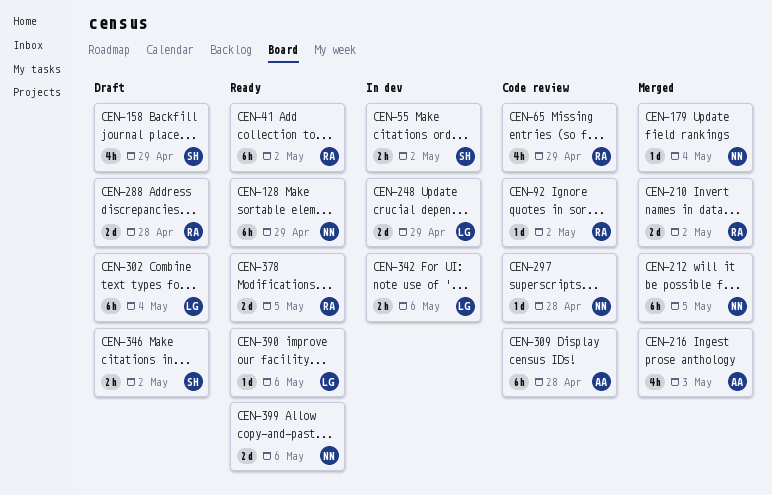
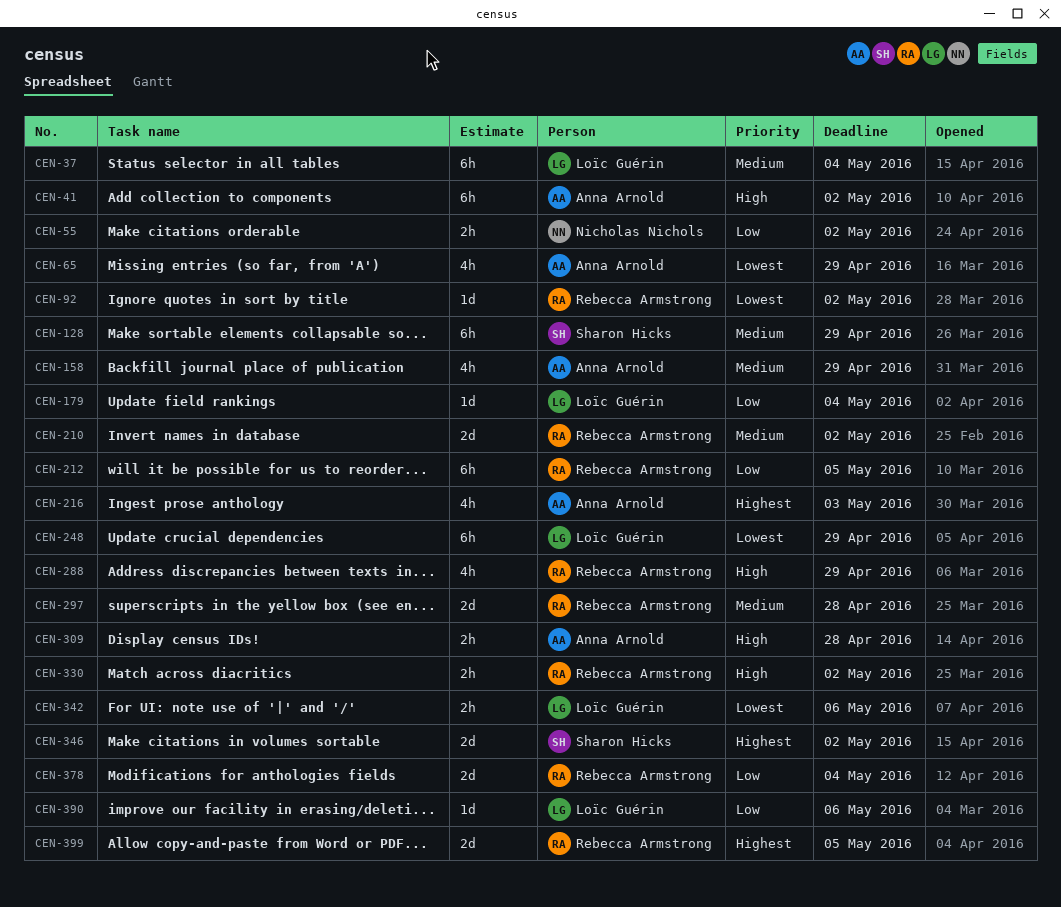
CEN-37: none -> present
CEN-41, owner: Rebecca Armstrong -> Anna Arnold
CEN-55, owner: Sharon Hicks -> Nicholas Nichols
CEN-65, owner: Rebecca Armstrong -> Anna Arnold
CEN-128, owner: Nicholas Nichols -> Sharon Hicks
CEN-158, owner: Sharon Hicks -> Anna Arnold
CEN-179, owner: Nicholas Nichols -> Loïc Guérin
CEN-212, owner: Nicholas Nichols -> Rebecca Armstrong
CEN-248, estimate: 2d -> 6h
CEN-288, estimate: 2d -> 4h
CEN-288, due: Apr 28 -> Apr 29
CEN-297, owner: Nicholas Nichols -> Rebecca Armstrong
CEN-297, estimate: 1d -> 2d
CEN-302: present -> none
CEN-309, estimate: 6h -> 2h
CEN-330: none -> present
CEN-346, estimate: 2h -> 2d
CEN-378, due: May 5 -> May 4
CEN-399, owner: Nicholas Nichols -> Rebecca Armstrong
CEN-399, due: May 6 -> May 5

